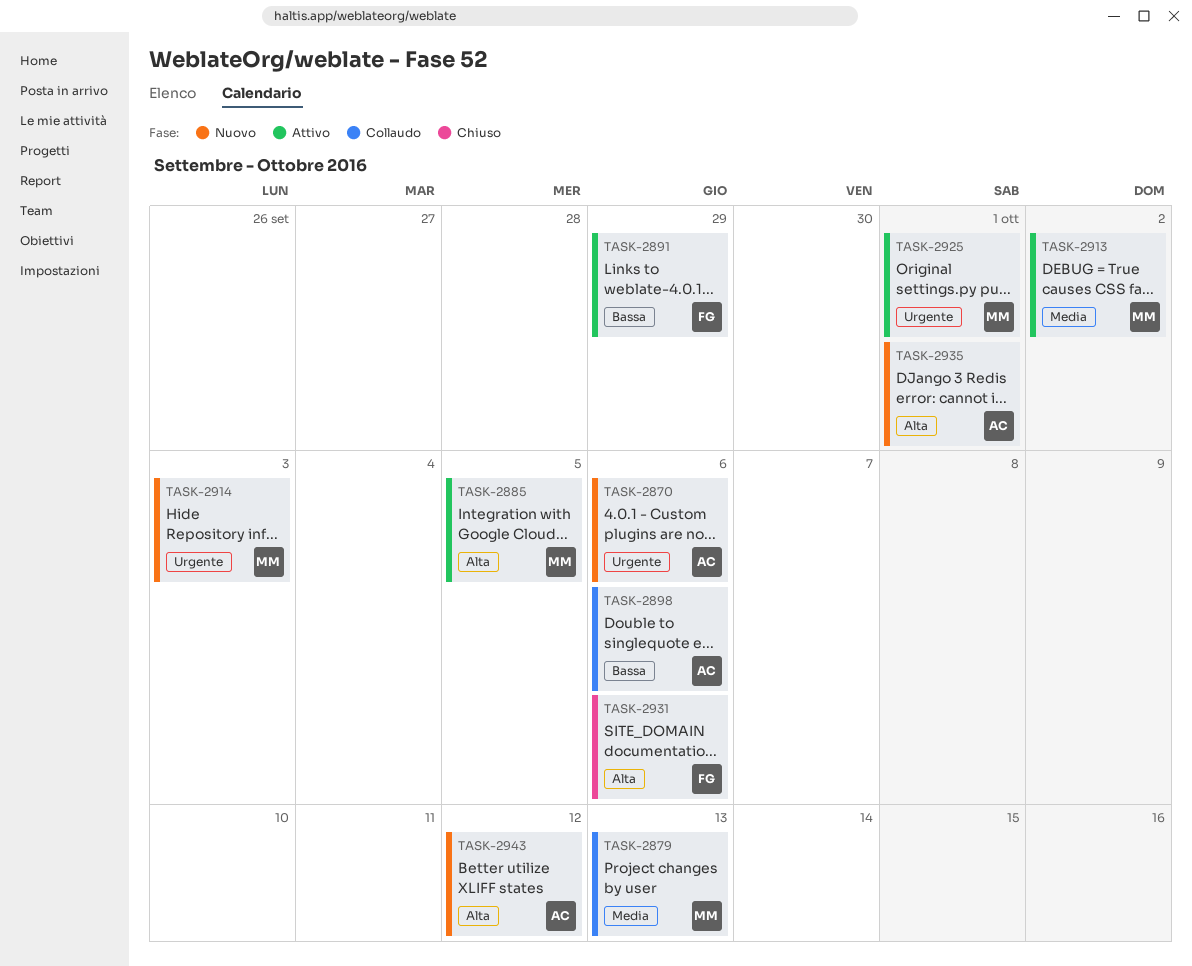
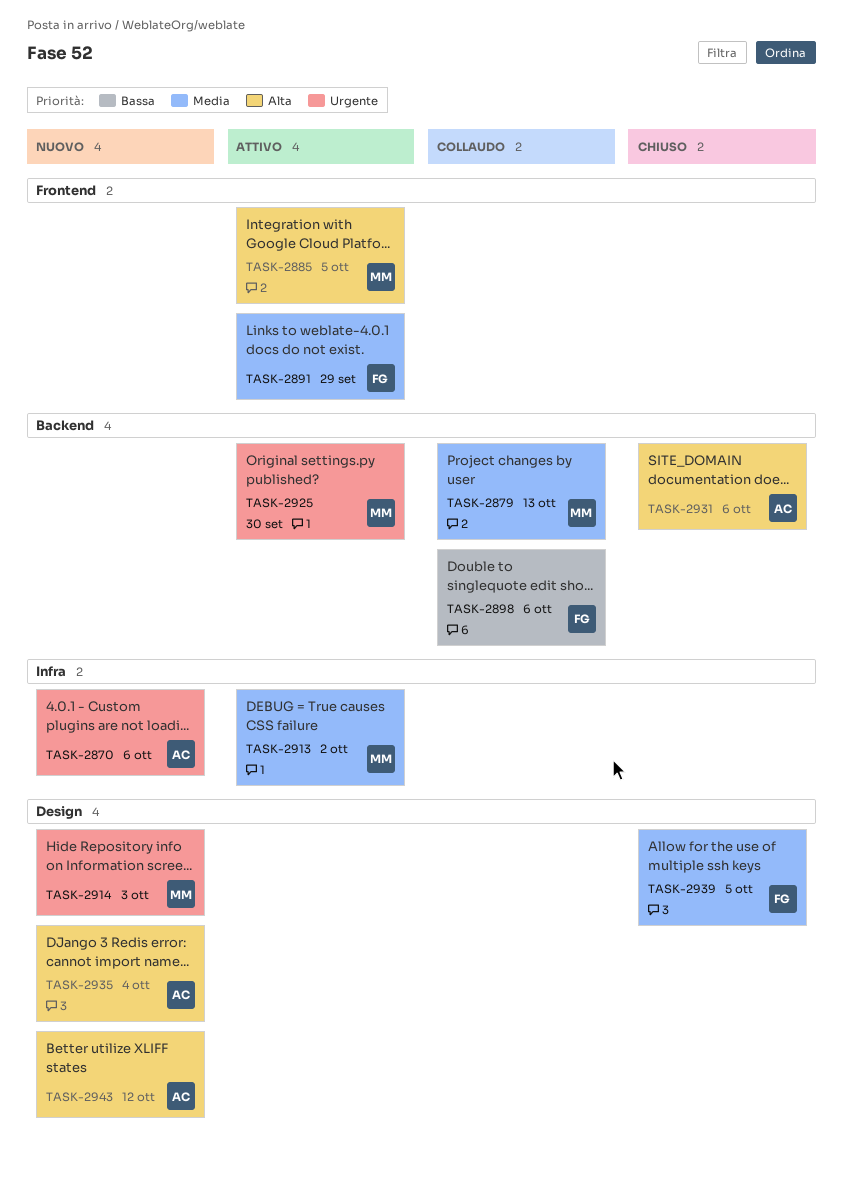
TASK-2891, priority: Bassa -> Media
TASK-2898, owner: AC -> FG
TASK-2925, due: Oct 1 -> Sep 30
TASK-2931, owner: FG -> AC
TASK-2935, due: Oct 1 -> Oct 4
TASK-2939: none -> present

